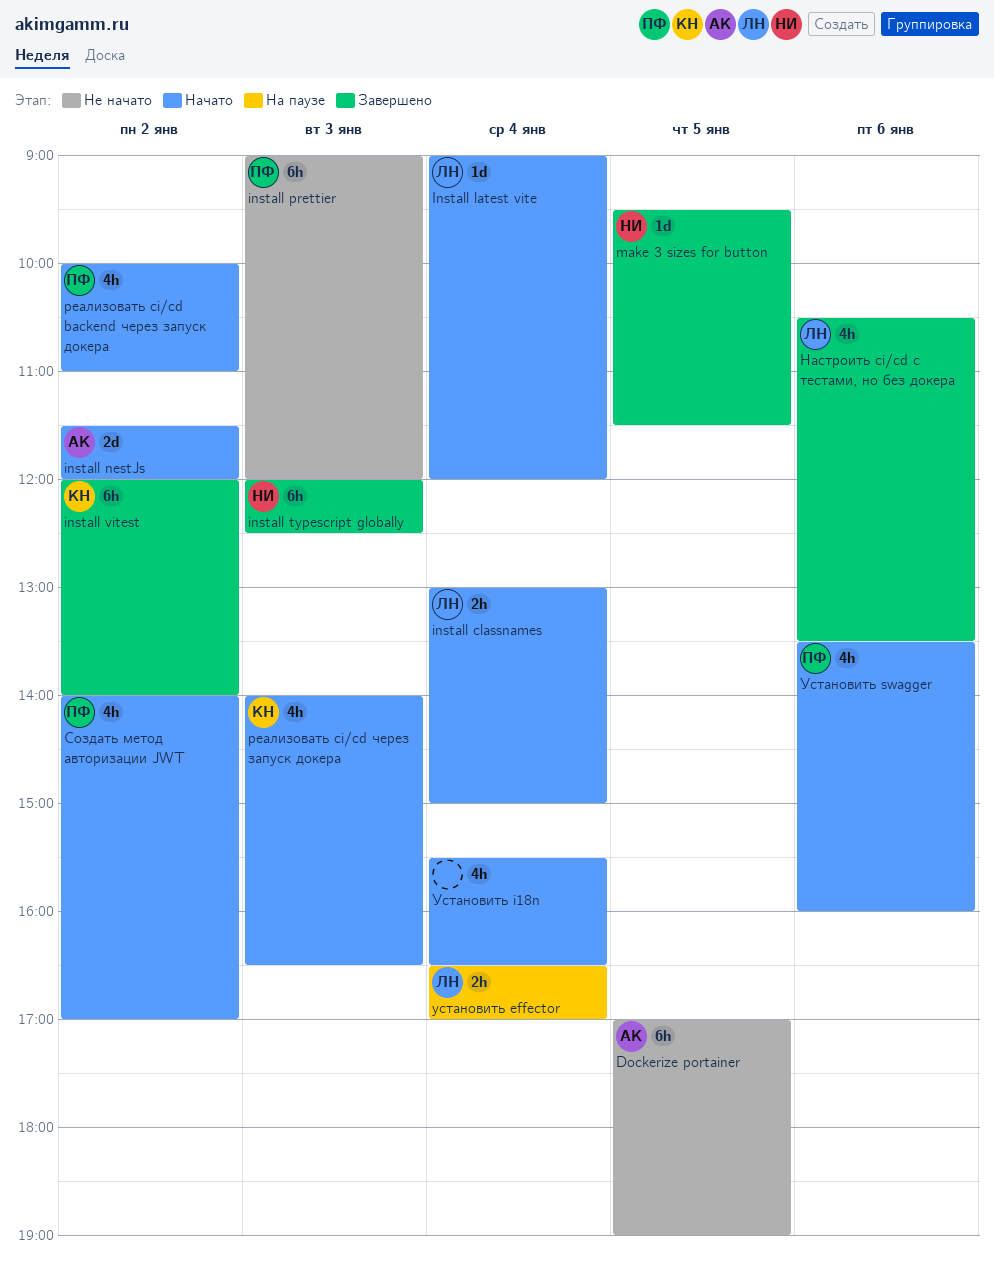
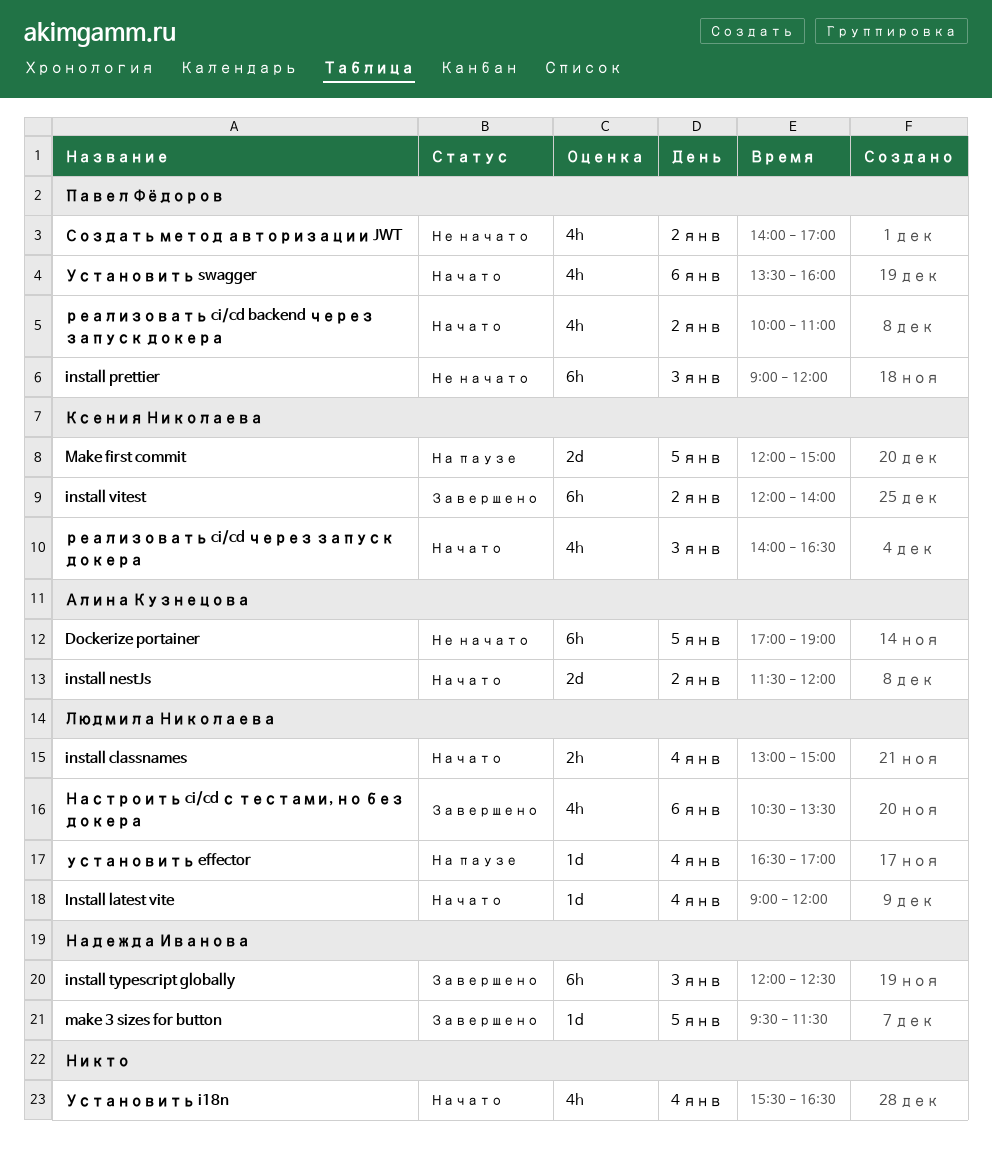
Make first commit: none -> present
Создать метод авторизации JWT, status: Начато -> Не начато
установить effector, estimate: 2h -> 1d

